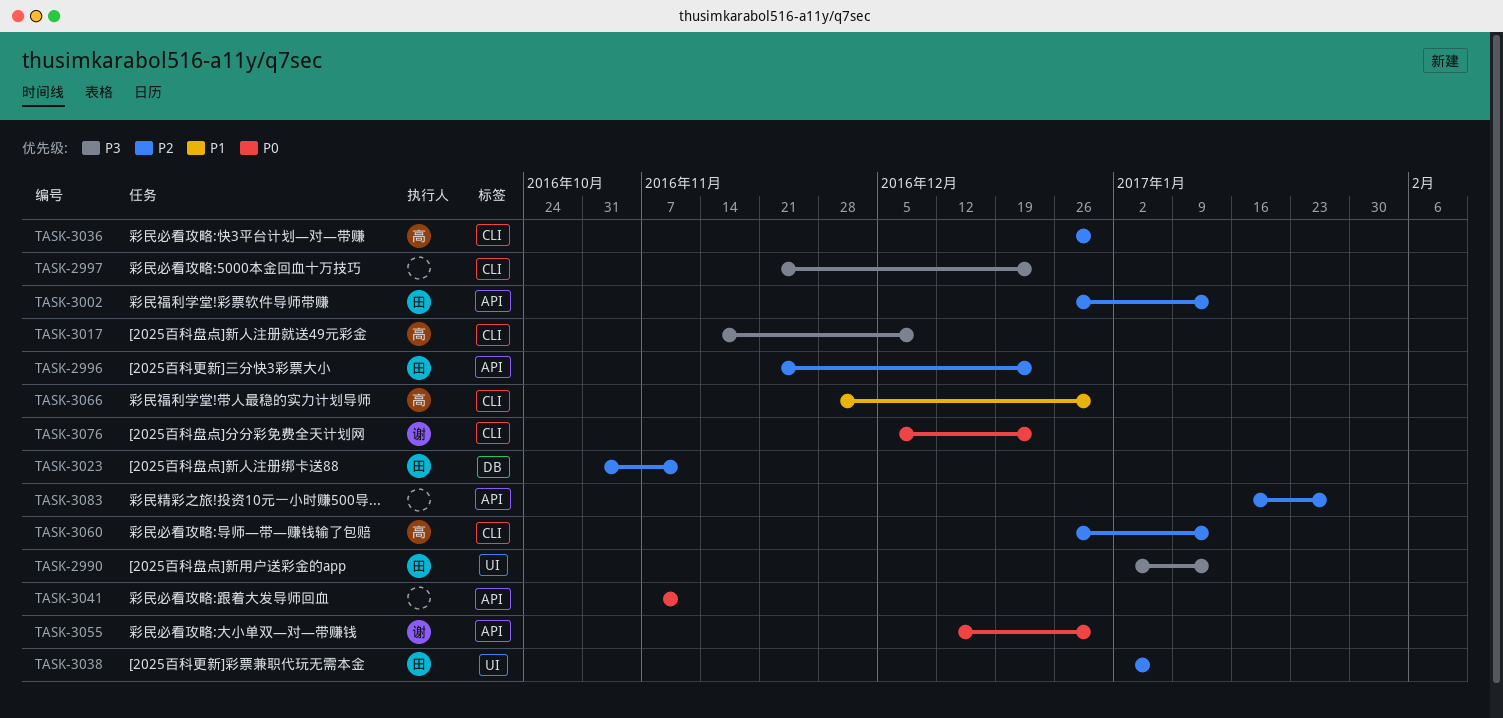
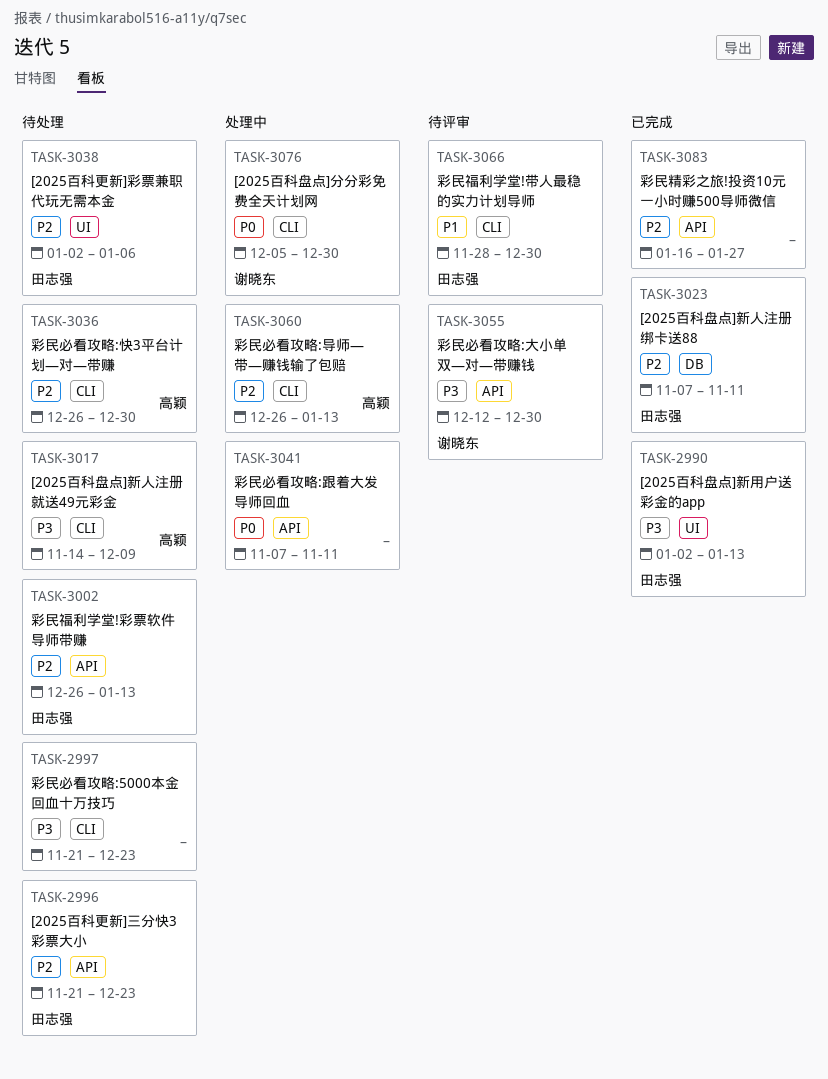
TASK-3023, start: Oct 31 -> Nov 7
TASK-3055, priority: P0 -> P3
TASK-3066, owner: 高颖 -> 田志强
TASK-3076, due: Dec 23 -> Dec 30

